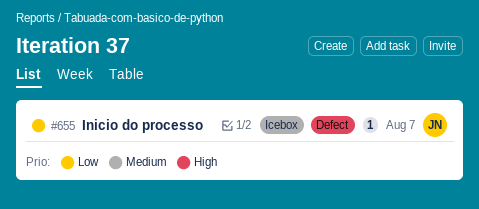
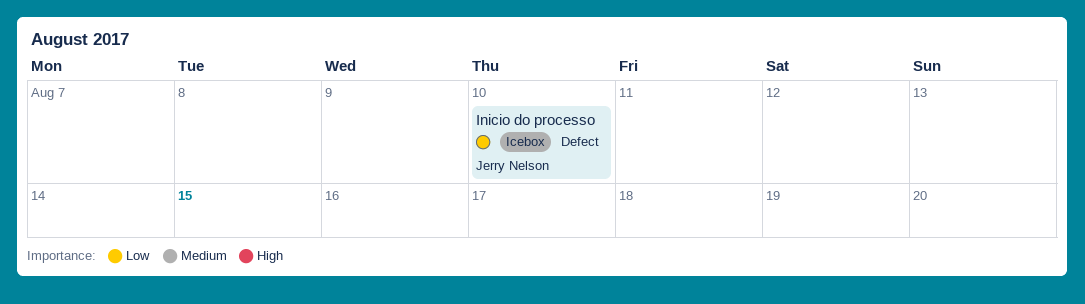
Inicio do processo, due: Aug 7 -> Aug 10

